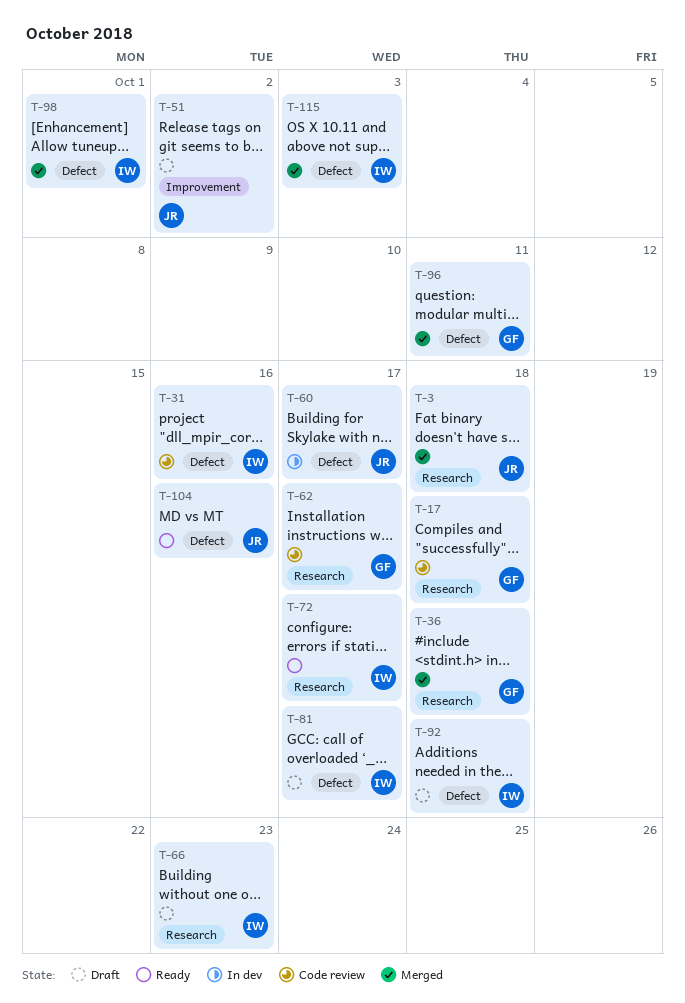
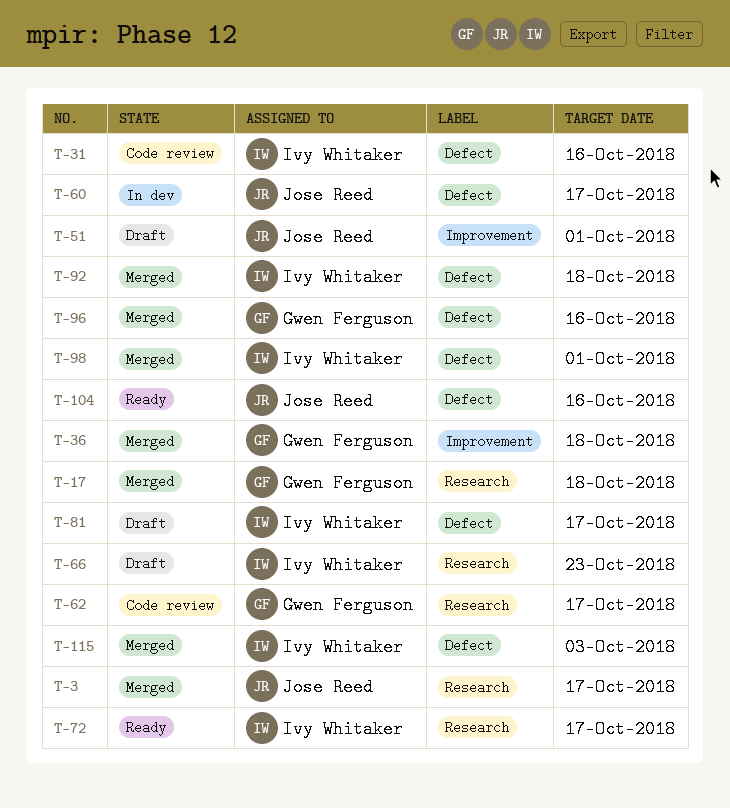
T-3, due: Oct 18 -> Oct 17
T-17, status: Code review -> Merged
T-36, label: Research -> Improvement
T-51, due: Oct 2 -> Oct 1
T-92, status: Draft -> Merged
T-96, due: Oct 11 -> Oct 16

